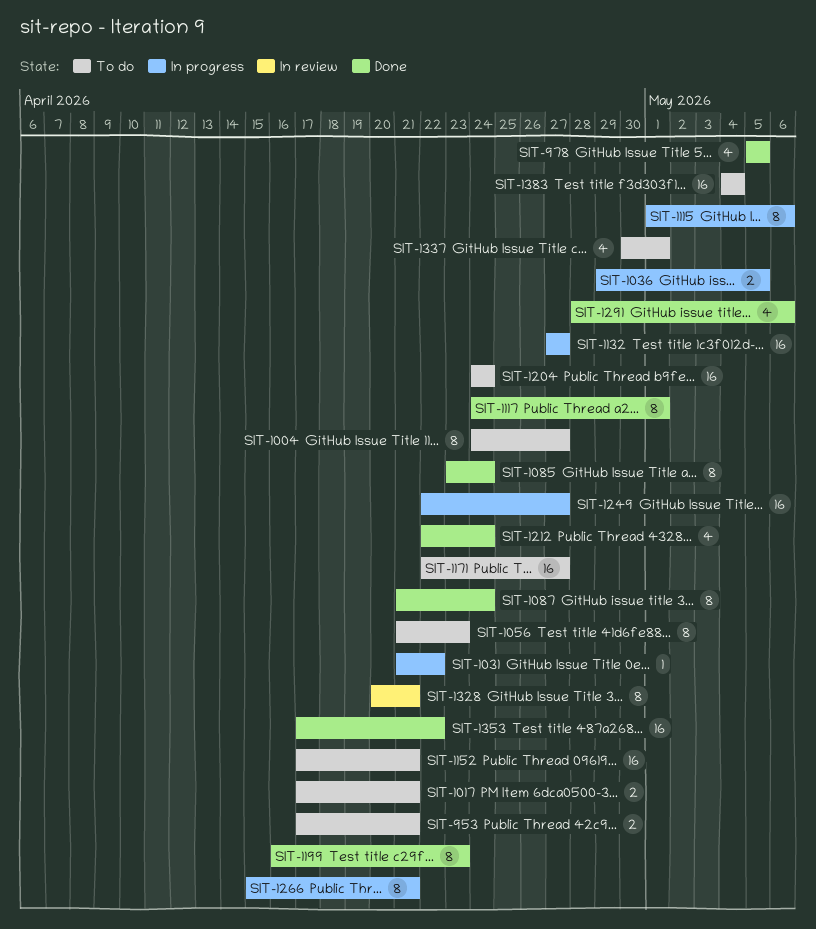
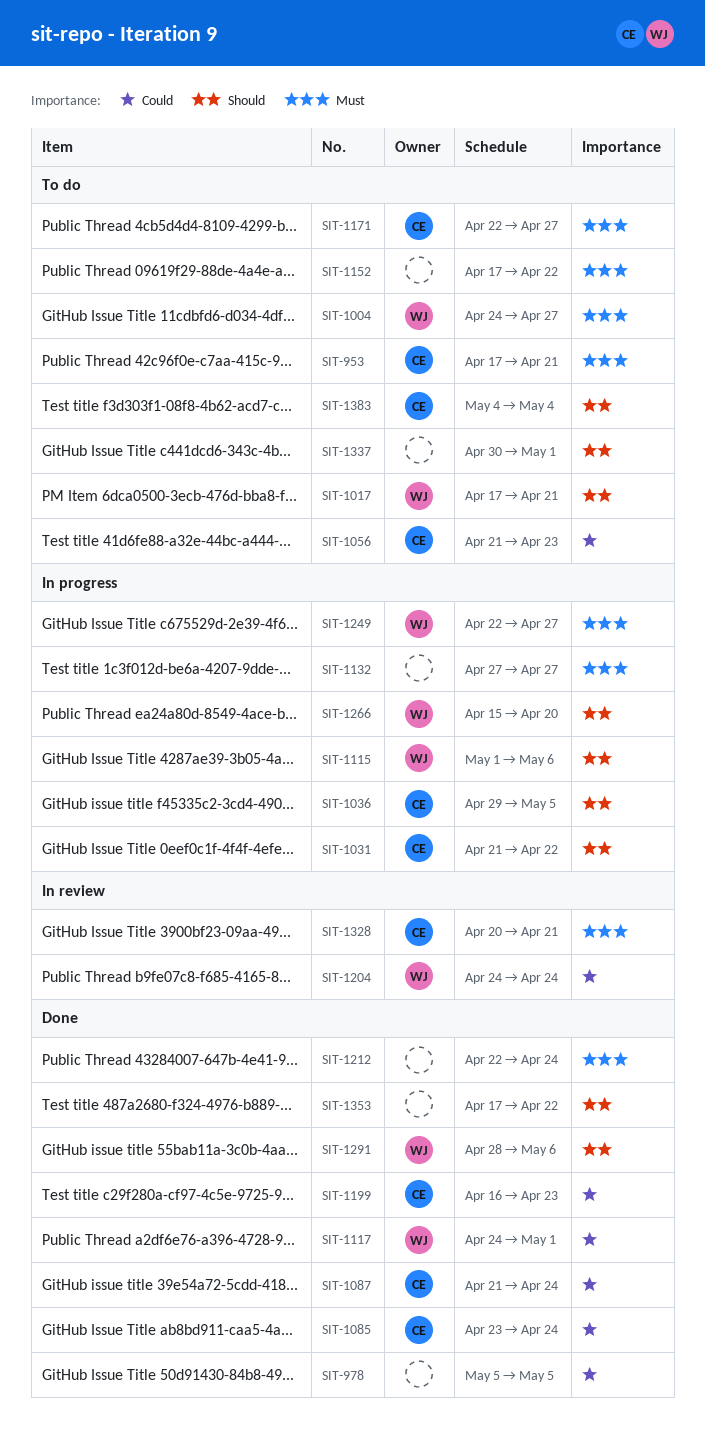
SIT-1152, due: Apr 21 -> Apr 22
SIT-1204, status: To do -> In review
SIT-1266, due: Apr 21 -> Apr 20

